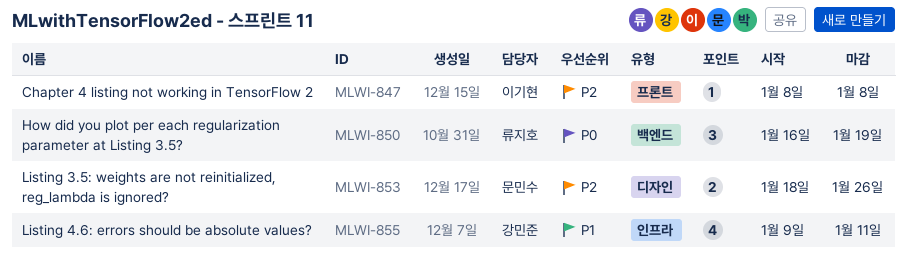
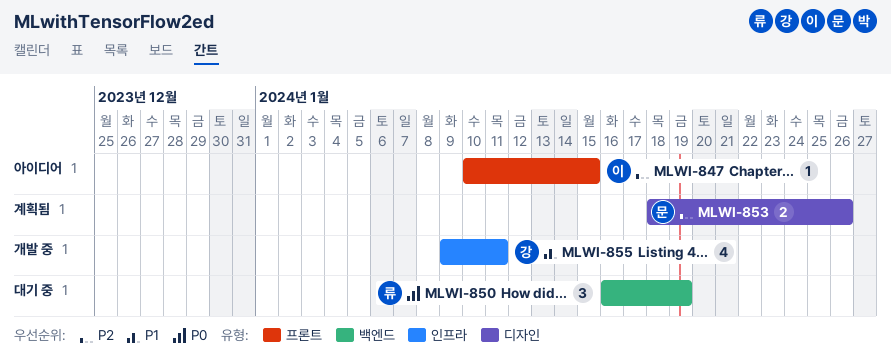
MLWI-847, start: Jan 8 -> Jan 10
MLWI-847, due: Jan 8 -> Jan 15

